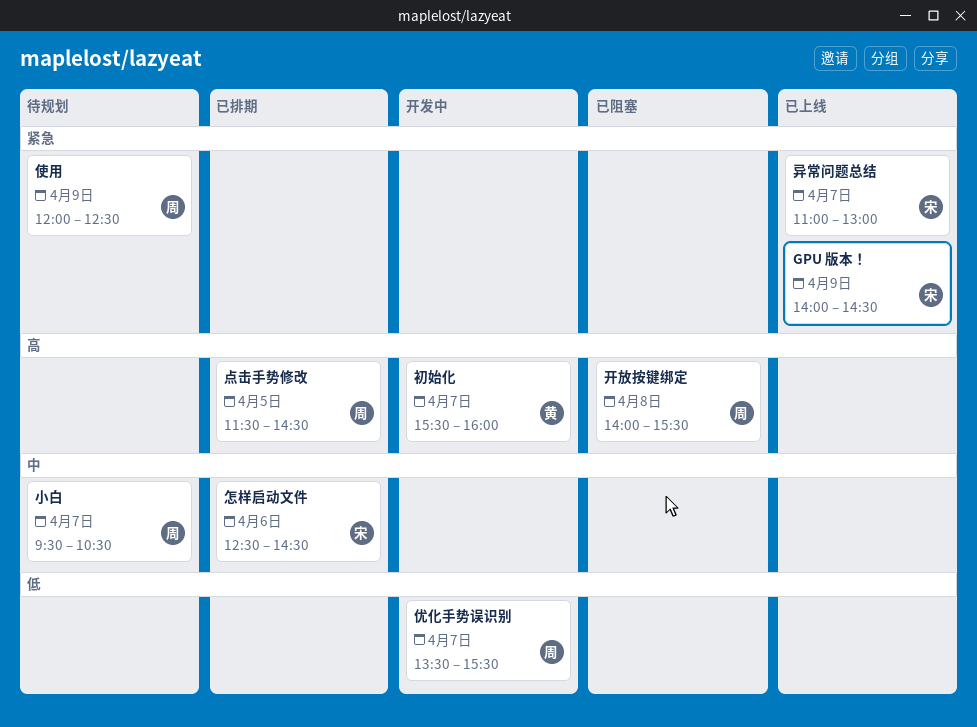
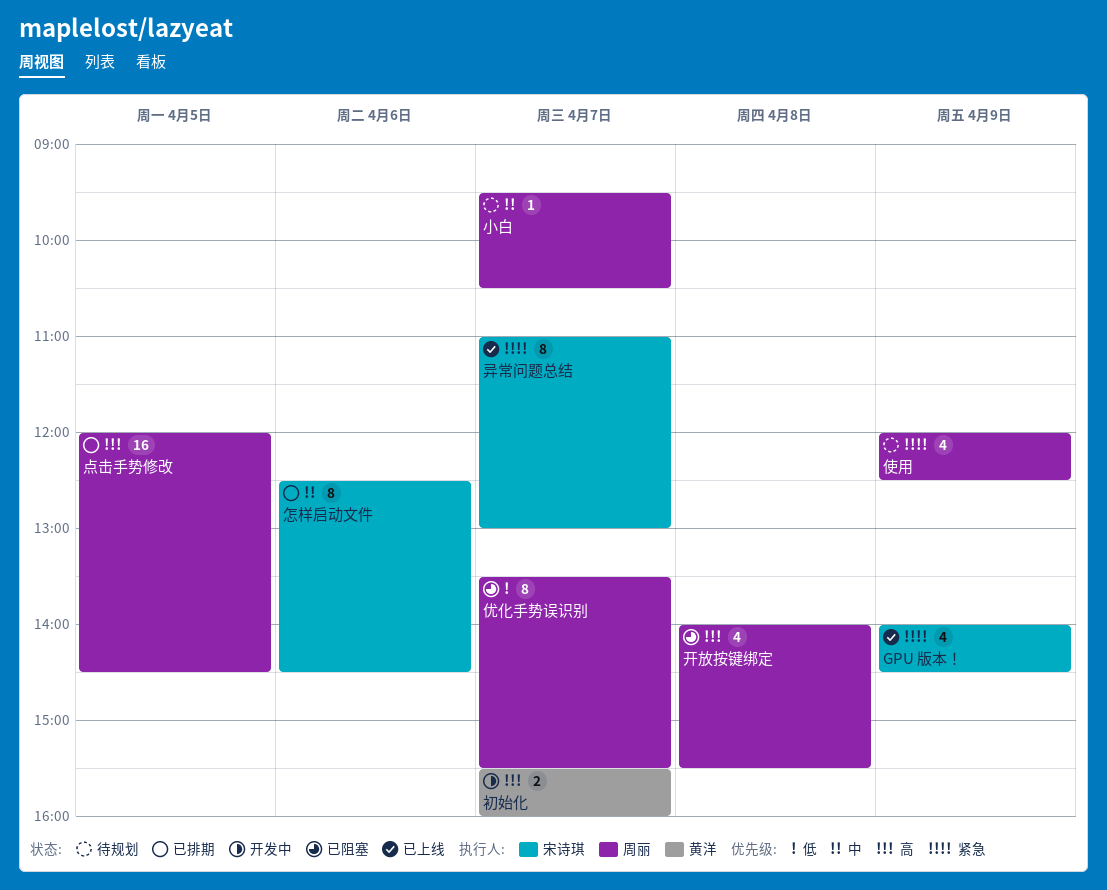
优化手势误识别, status: 开发中 -> 已阻塞
点击手势修改, begins: 11:30 -> 12:00

